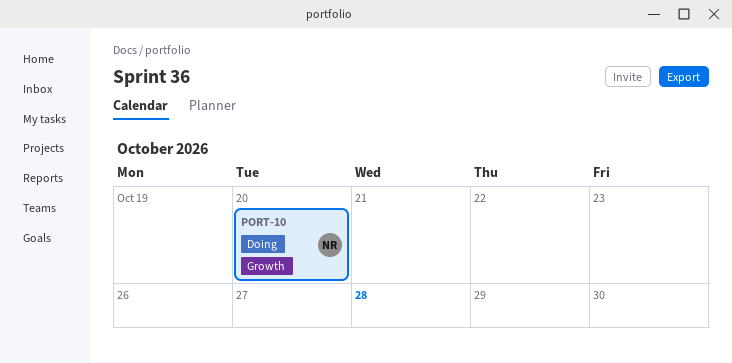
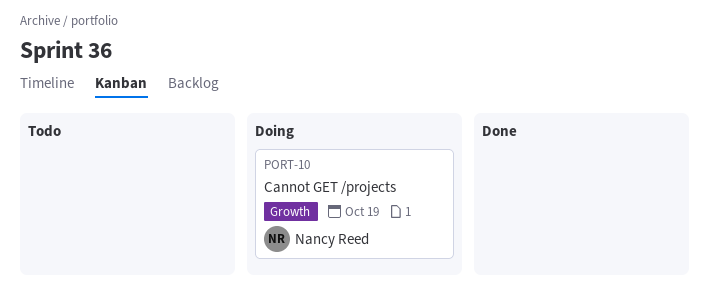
PORT-10, due: Oct 20 -> Oct 19

